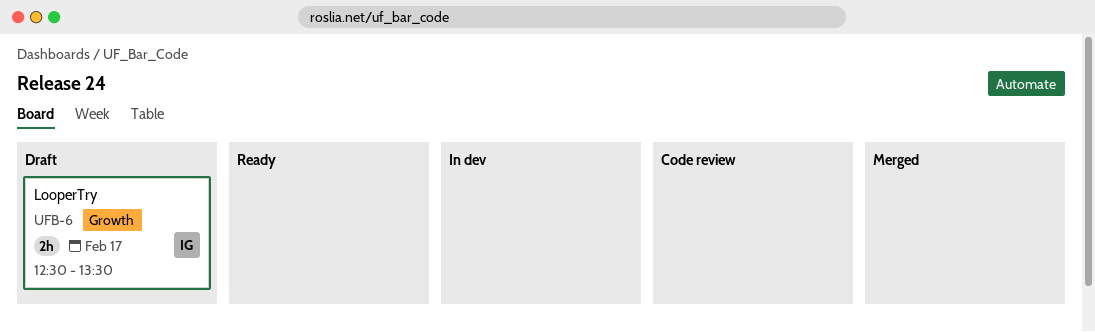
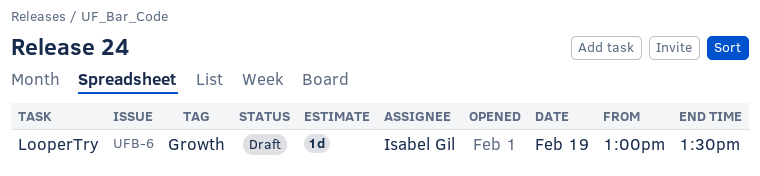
UFB-6, estimate: 2h -> 1d
UFB-6, day: Feb 17 -> Feb 19
UFB-6, begins: 12:30 -> 13:00

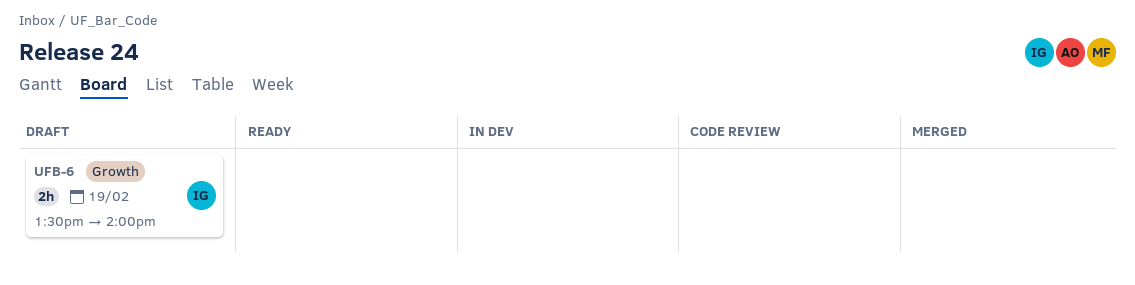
UFB-6, estimate: 1d -> 2h
UFB-6, begins: 13:00 -> 13:30
UFB-6, ends: 13:30 -> 14:00

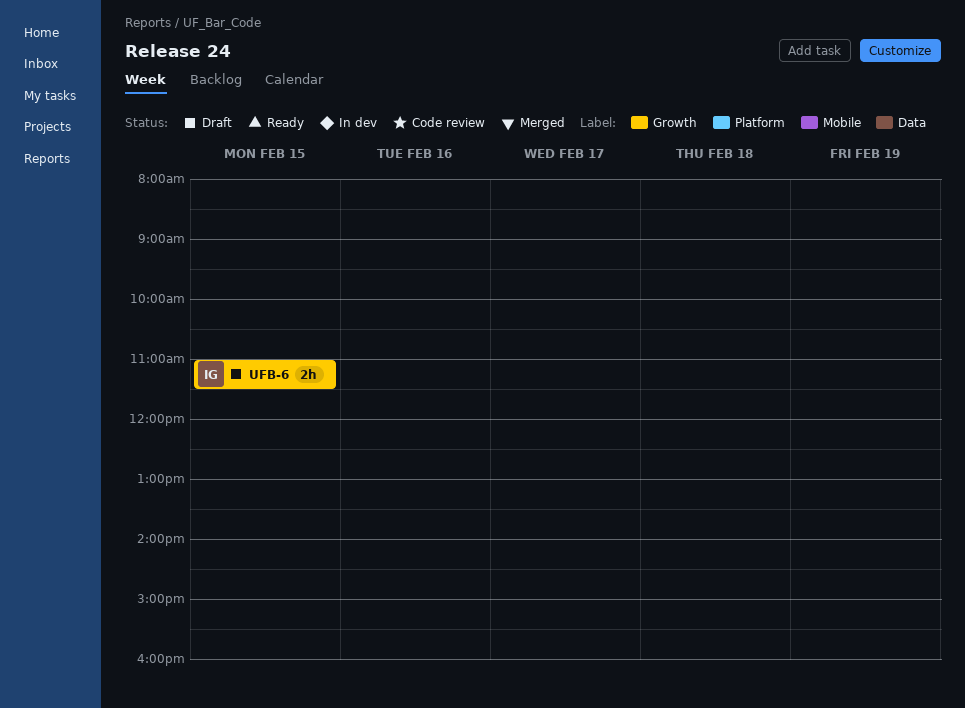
UFB-6, day: Feb 19 -> Feb 15
UFB-6, begins: 13:30 -> 11:00
UFB-6, ends: 14:00 -> 11:30

